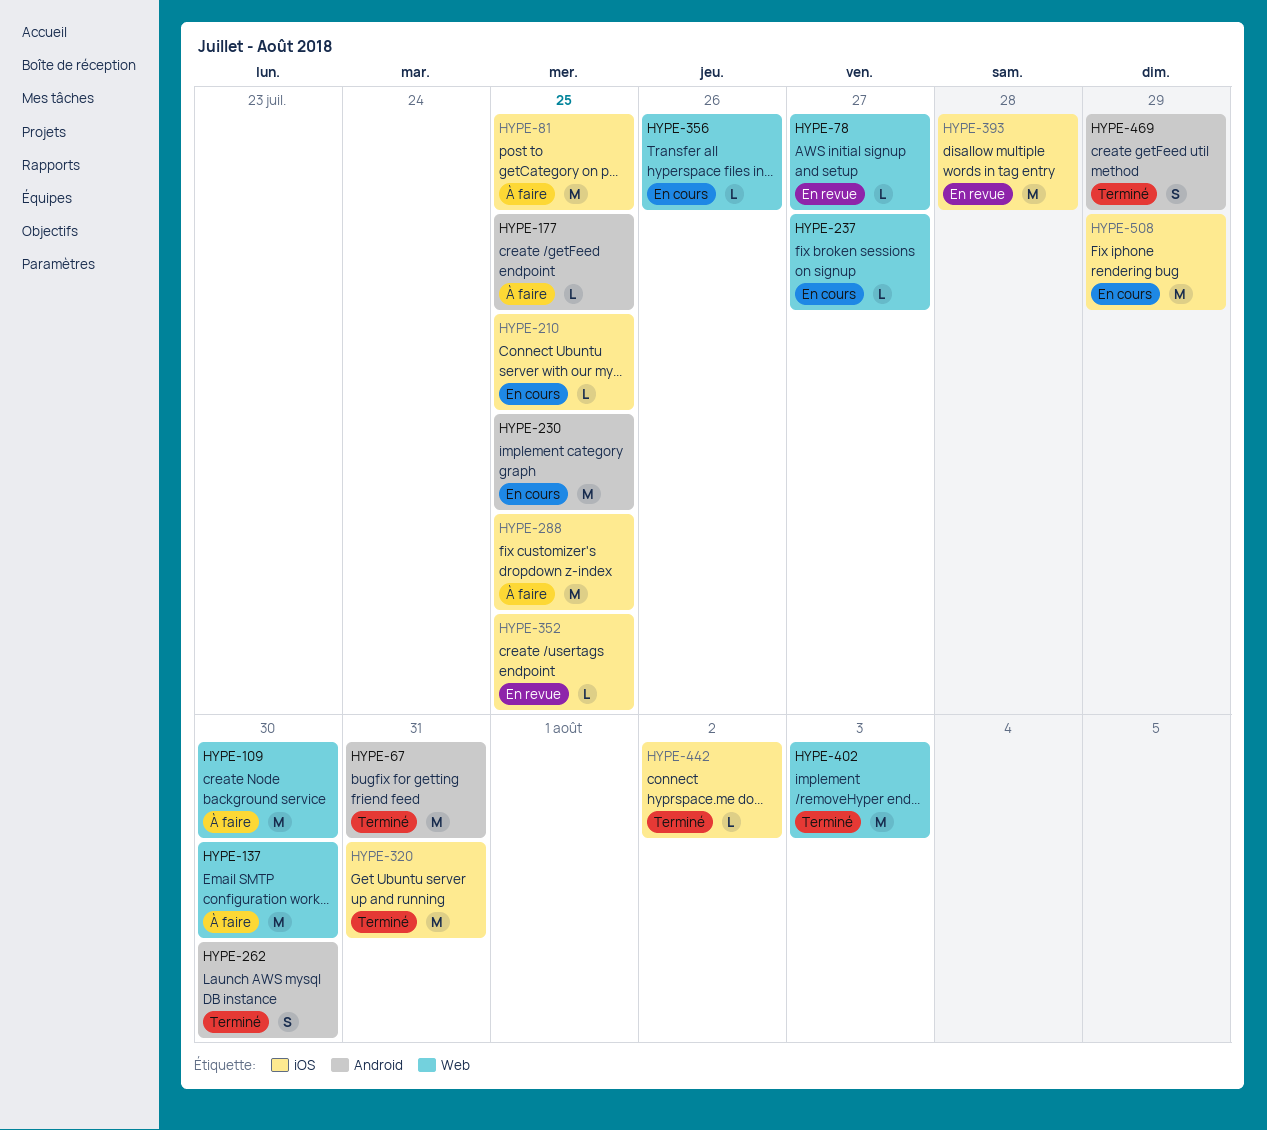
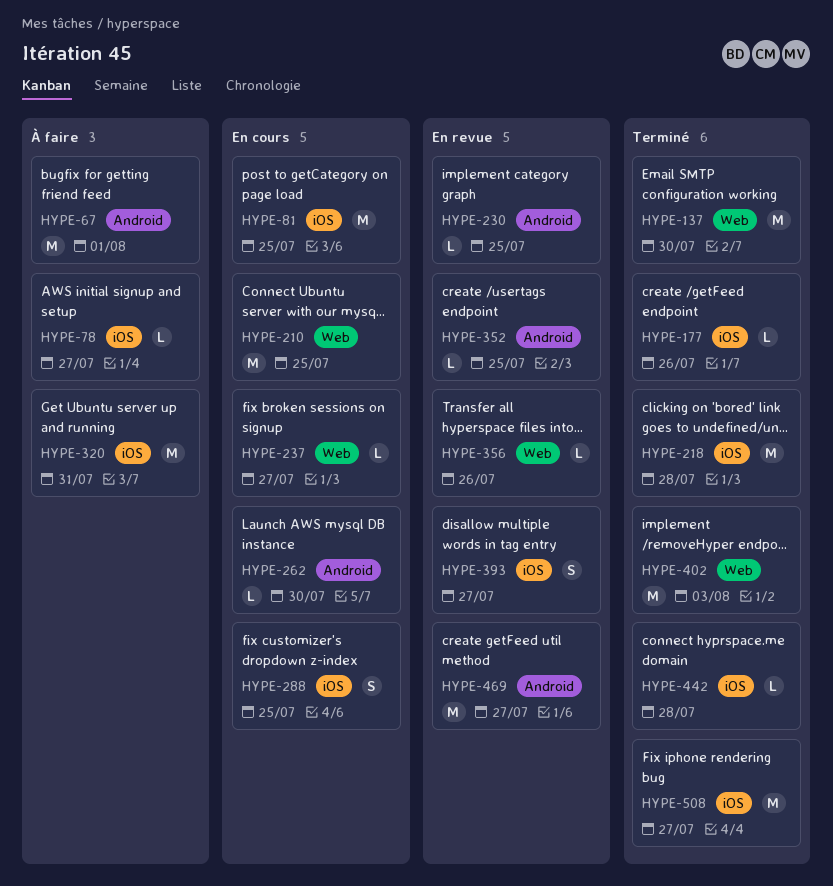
HYPE-67, status: Terminé -> À faire
HYPE-67, due: Jul 31 -> Aug 1
HYPE-78, status: En revue -> À faire
HYPE-78, label: Web -> iOS
HYPE-81, status: À faire -> En cours
HYPE-109: present -> none
HYPE-137, status: À faire -> Terminé
HYPE-177, status: À faire -> Terminé
HYPE-177, label: Android -> iOS
HYPE-177, due: Jul 25 -> Jul 26
HYPE-210, label: iOS -> Web
HYPE-210, estimate: L -> M
HYPE-218: none -> present
HYPE-230, status: En cours -> En revue
HYPE-230, estimate: M -> L
HYPE-262, status: Terminé -> En cours
HYPE-262, estimate: S -> L
HYPE-288, status: À faire -> En cours
HYPE-288, estimate: M -> S
HYPE-320, status: Terminé -> À faire
HYPE-352, label: iOS -> Android
HYPE-356, status: En cours -> En revue
HYPE-393, estimate: M -> S
HYPE-393, due: Jul 28 -> Jul 27
HYPE-442, due: Aug 2 -> Jul 28
HYPE-469, status: Terminé -> En revue
HYPE-469, estimate: S -> M
HYPE-469, due: Jul 29 -> Jul 27
HYPE-508, status: En cours -> Terminé
HYPE-508, due: Jul 29 -> Jul 27

